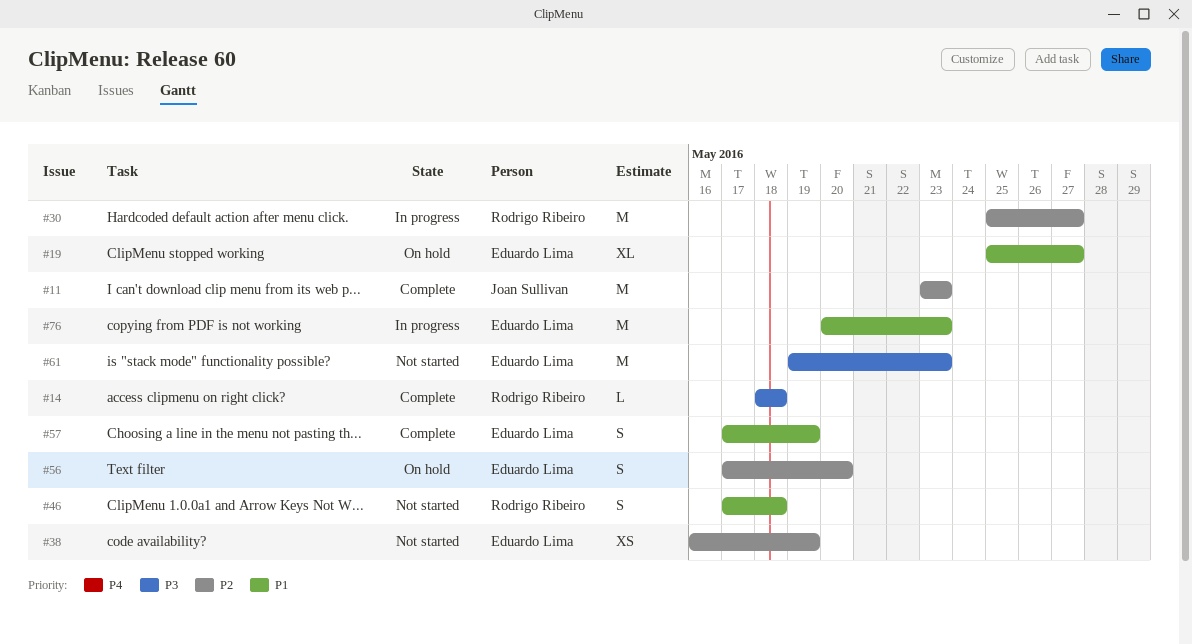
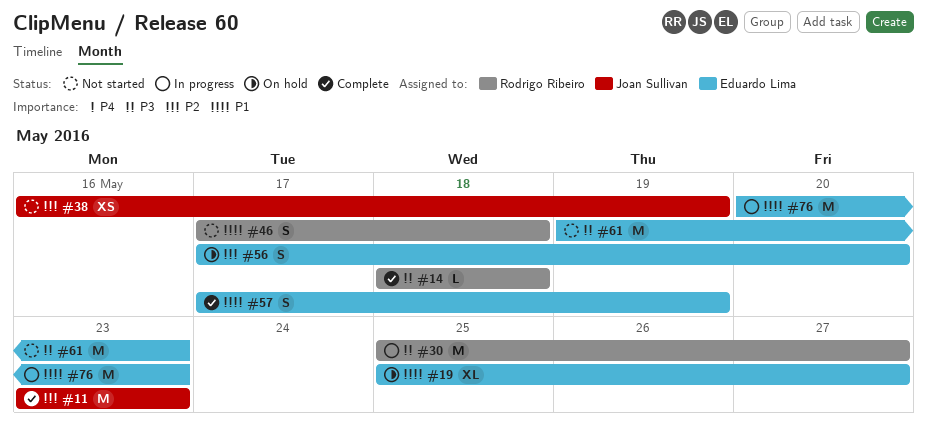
#30, priority: P2 -> P3
#38, owner: Eduardo Lima -> Joan Sullivan

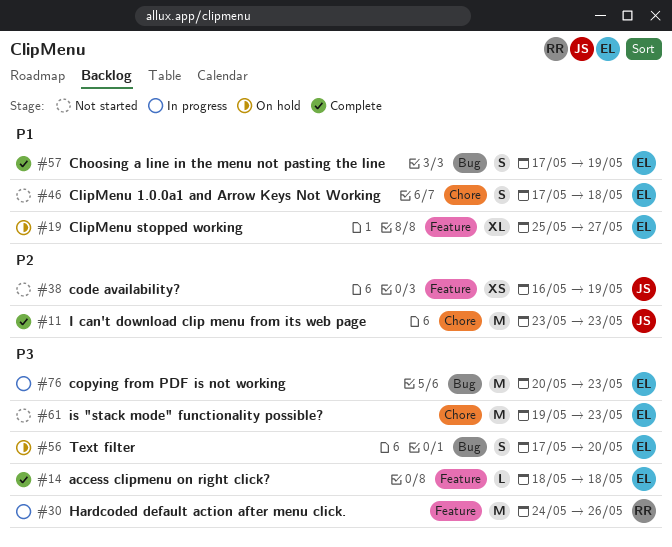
#14, owner: Rodrigo Ribeiro -> Eduardo Lima
#30, start: May 25 -> May 24
#30, due: May 27 -> May 26
#46, owner: Rodrigo Ribeiro -> Eduardo Lima
#56, priority: P2 -> P3
#76, priority: P1 -> P3

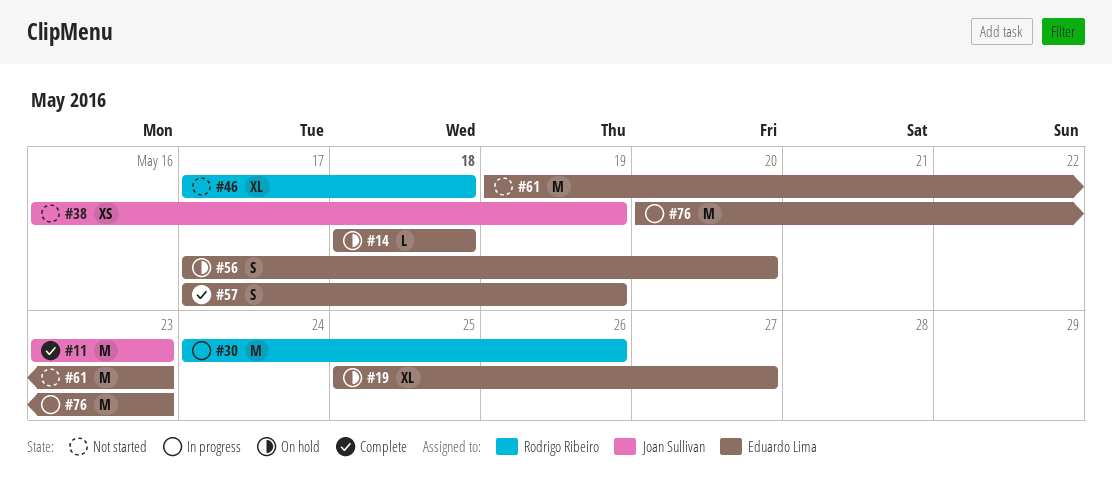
#14, status: Complete -> On hold
#46, owner: Eduardo Lima -> Rodrigo Ribeiro
#46, estimate: S -> XL

